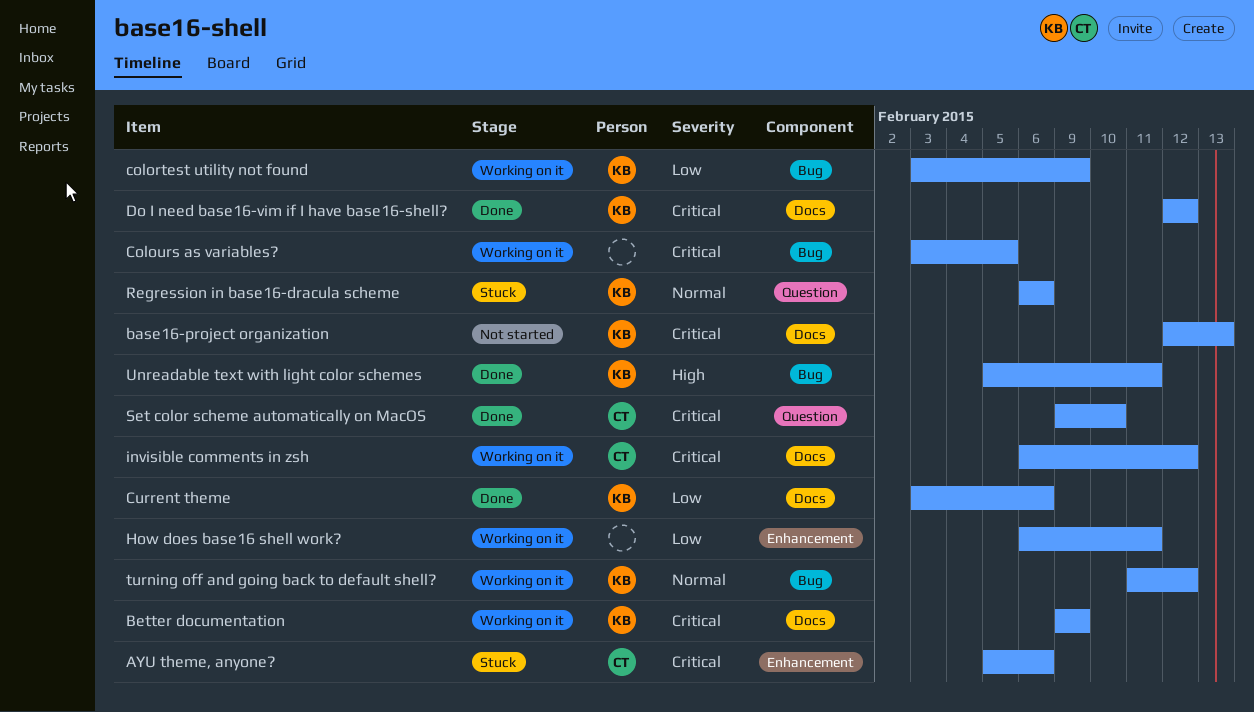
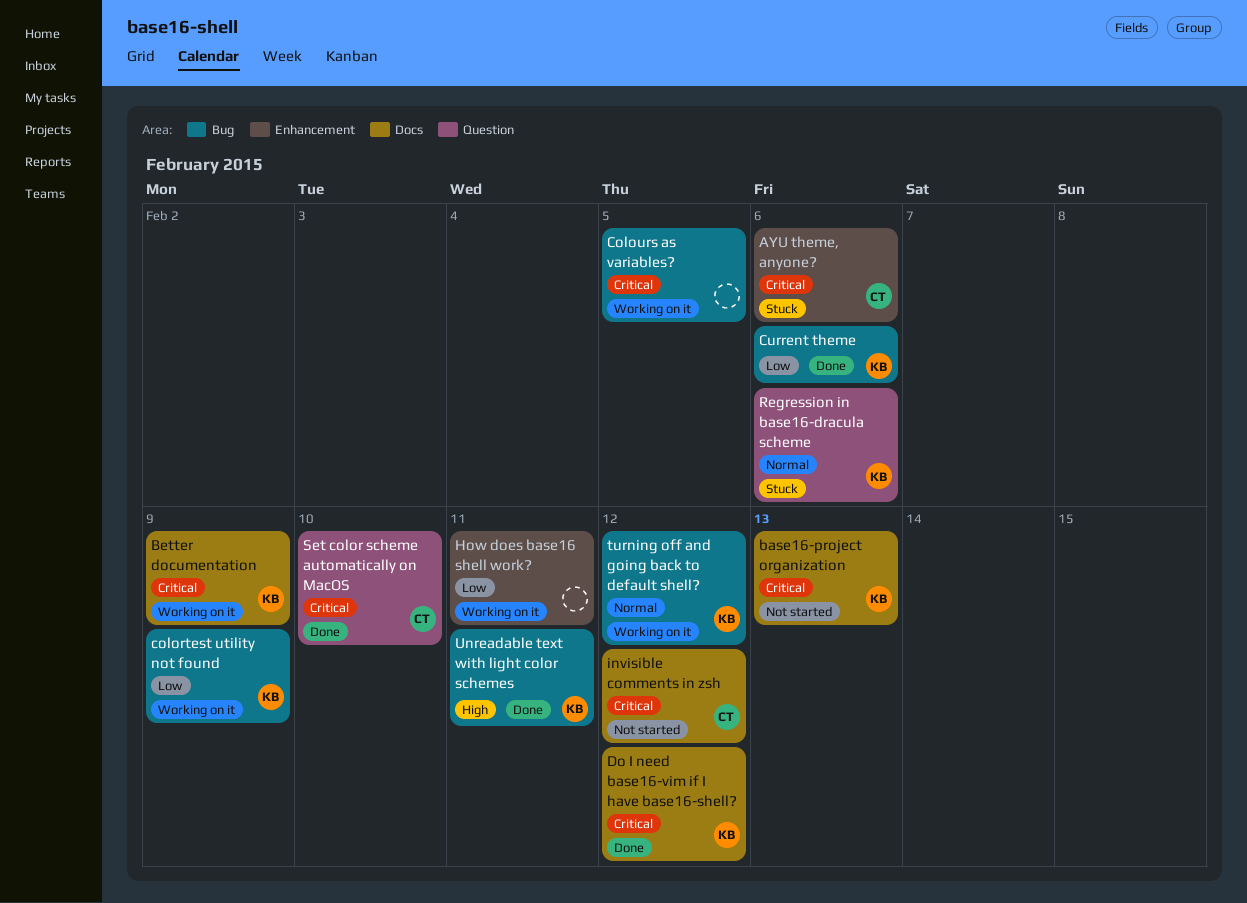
Current theme, label: Docs -> Bug
invisible comments in zsh, status: Working on it -> Not started

